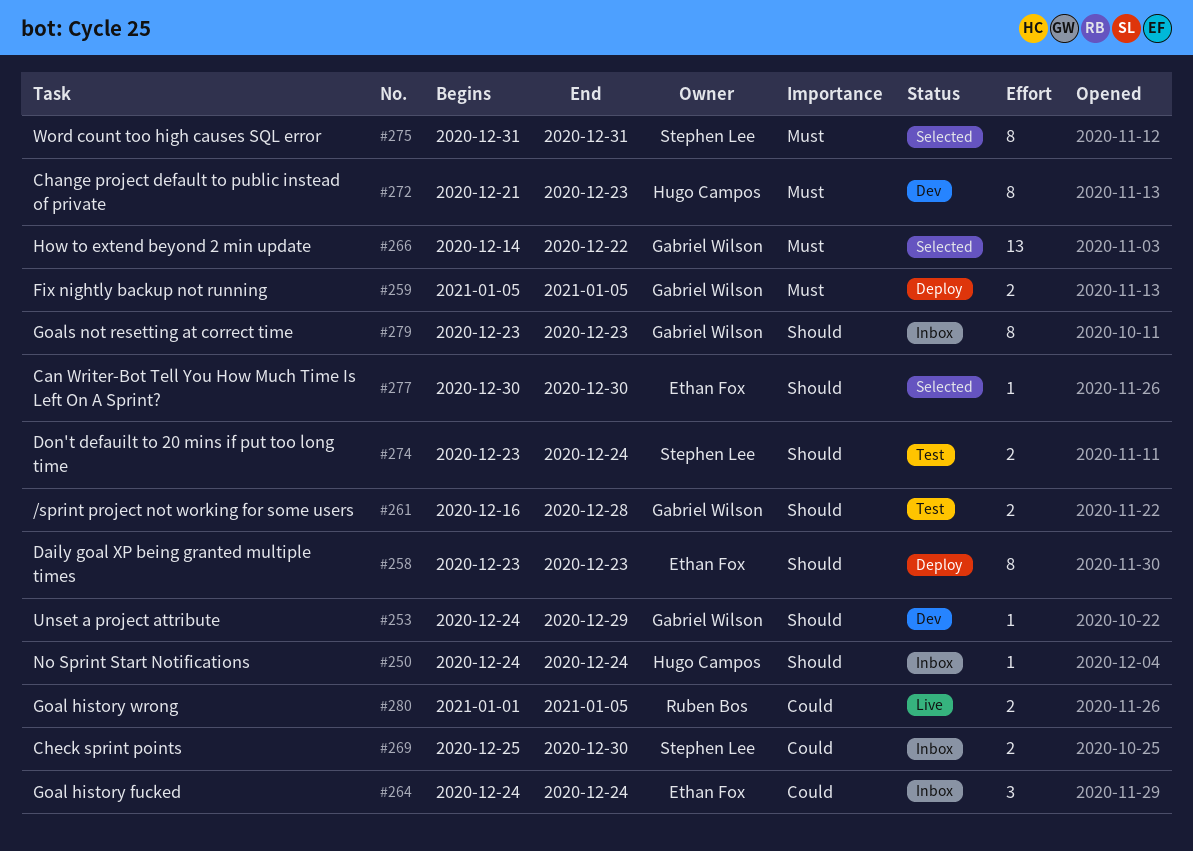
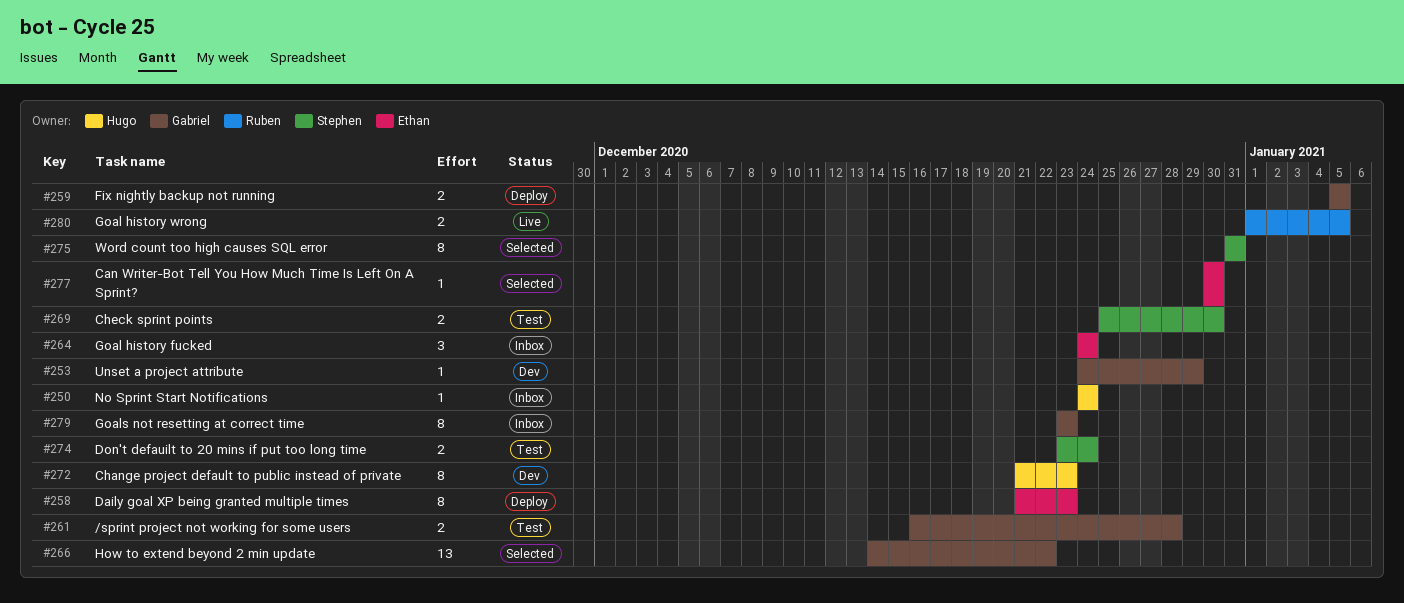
#258, start: Dec 23 -> Dec 21
#269, status: Inbox -> Test

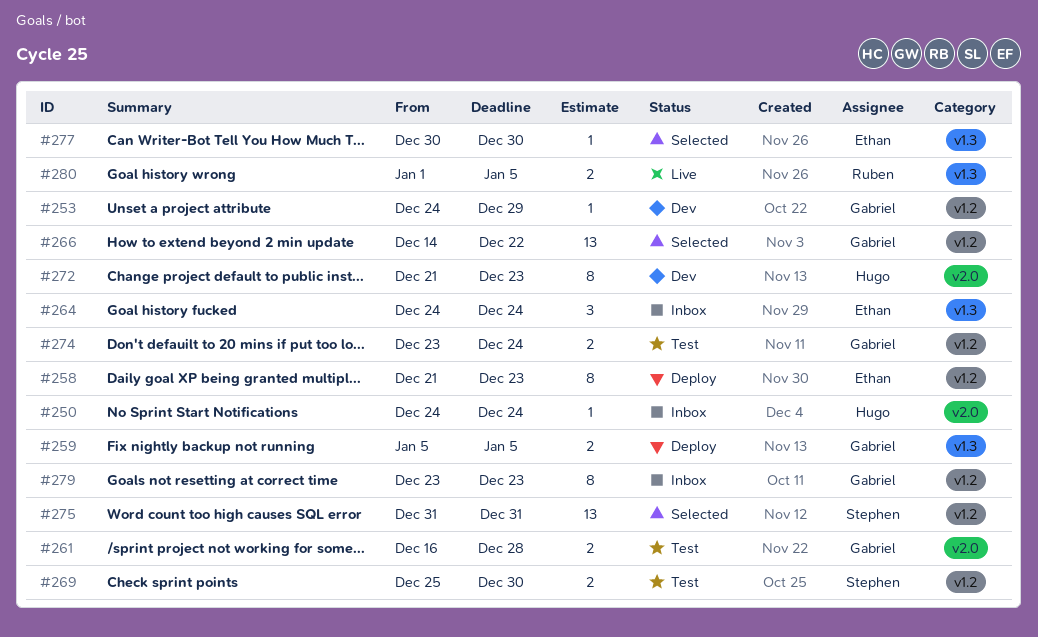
#274, owner: Stephen -> Gabriel
#275, estimate: 8 -> 13

